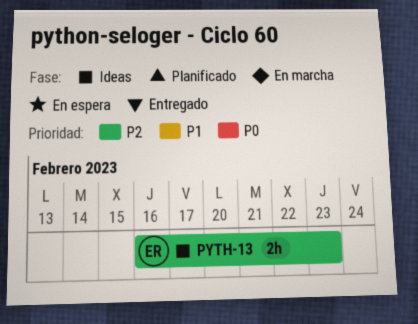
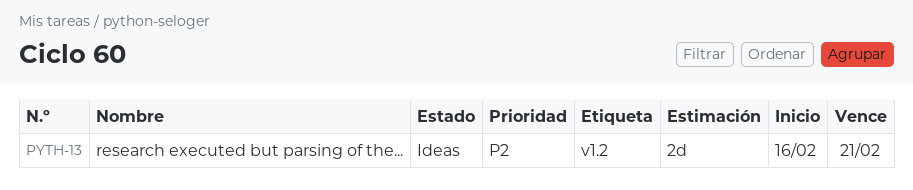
PYTH-13, estimate: 2h -> 2d
PYTH-13, due: Feb 23 -> Feb 21

